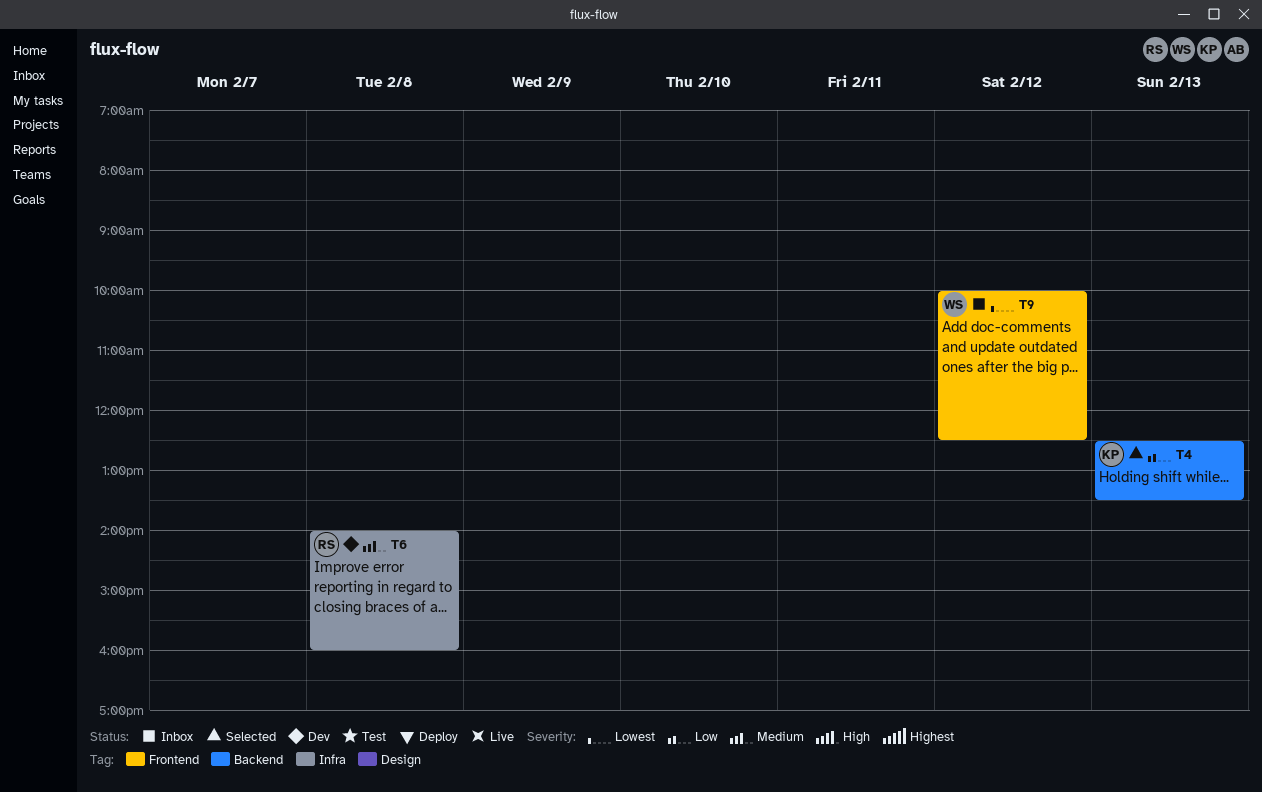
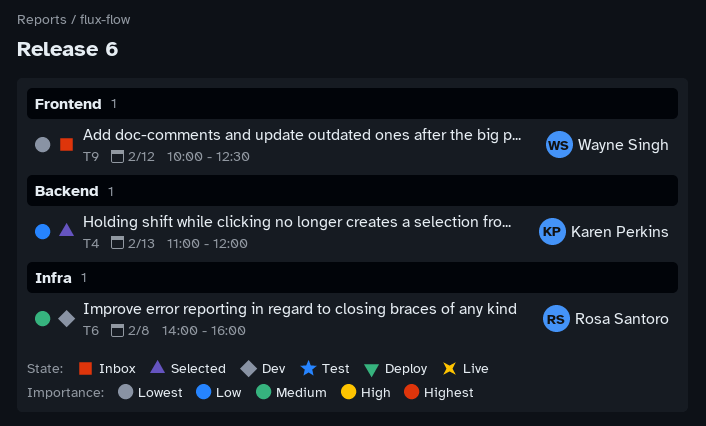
T4, begins: 12:30 -> 11:00
T4, ends: 13:30 -> 12:00

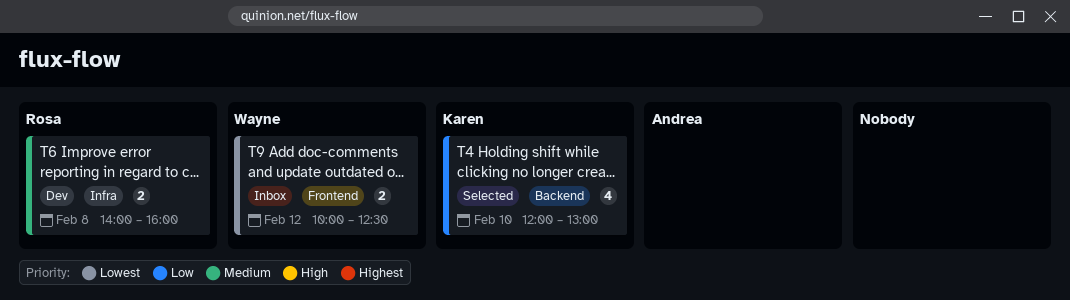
T4, day: Feb 13 -> Feb 10
T4, begins: 11:00 -> 12:00
T4, ends: 12:00 -> 13:00

